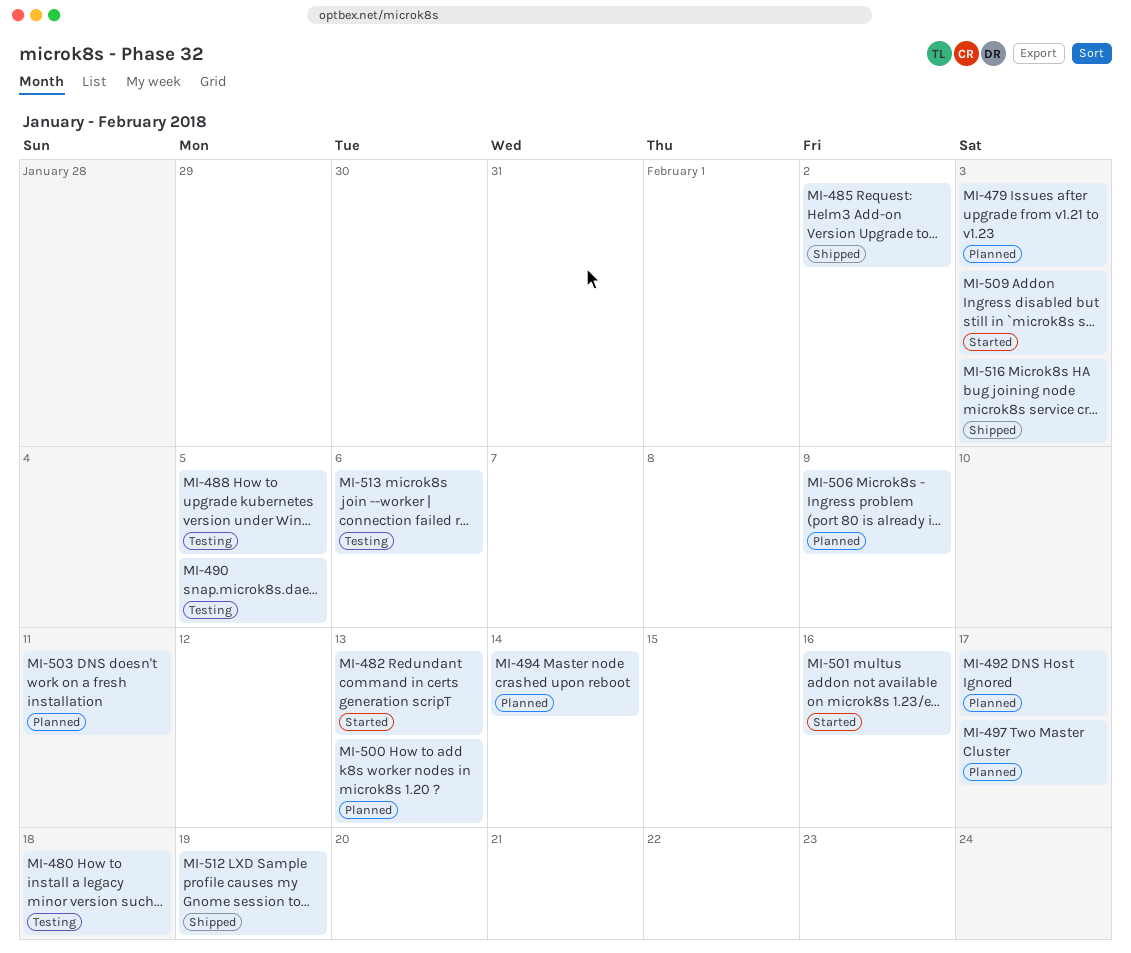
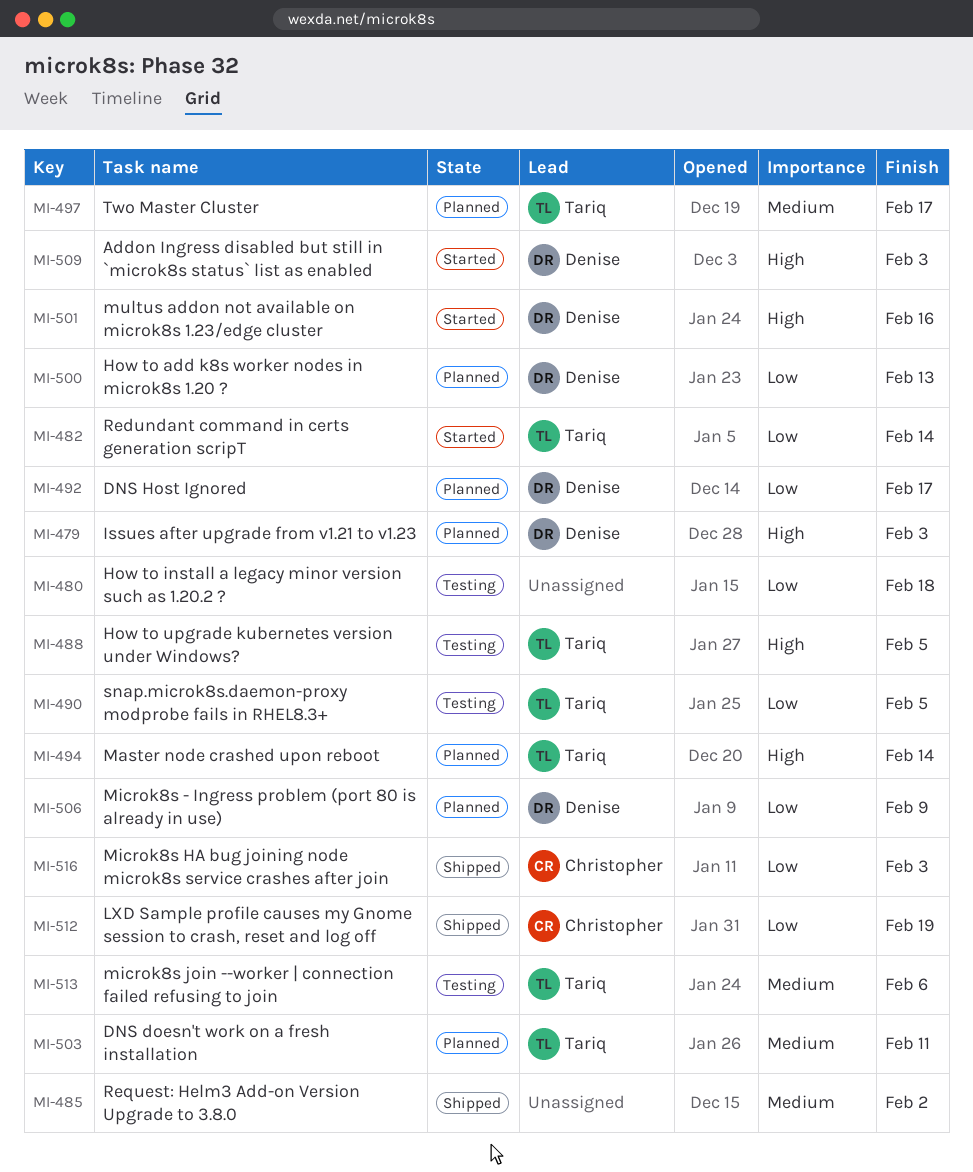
MI-482, due: Feb 13 -> Feb 14

